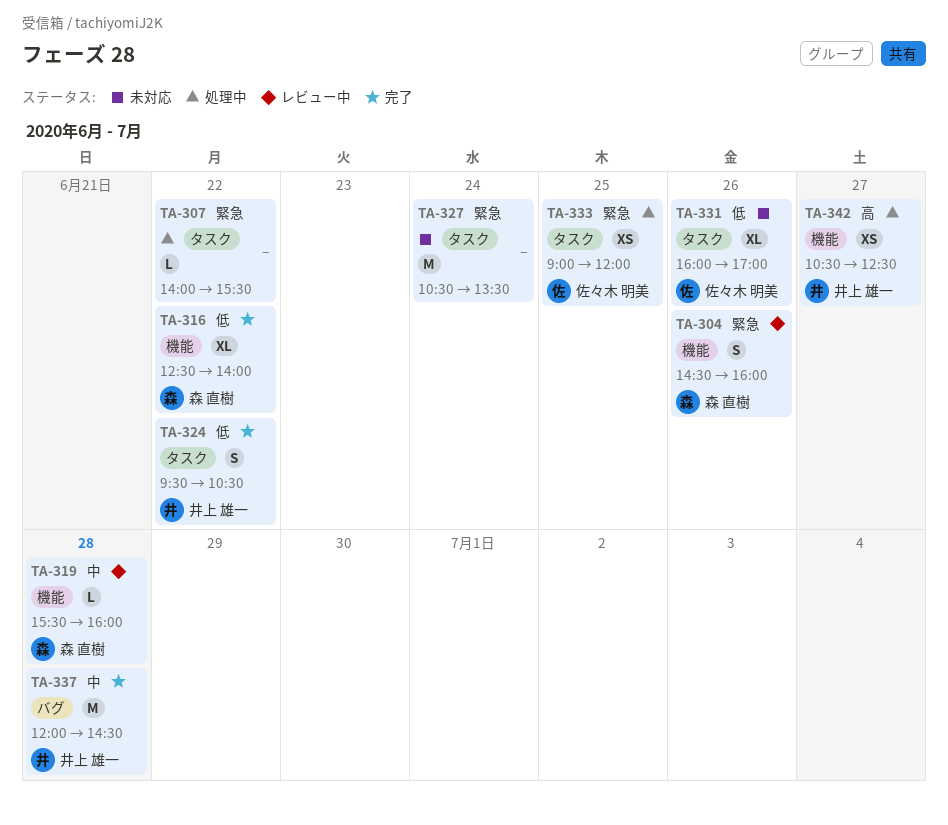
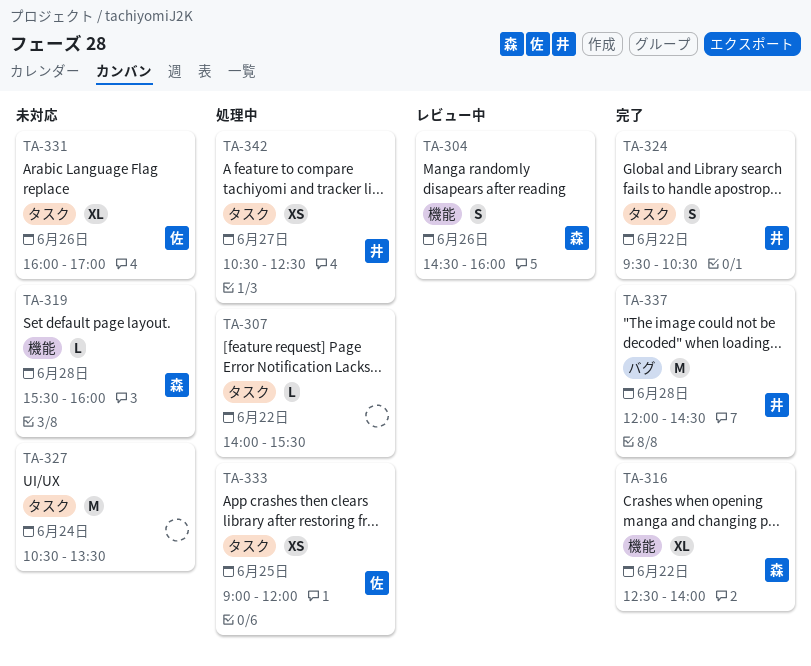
TA-319, status: レビュー中 -> 未対応
TA-342, label: 機能 -> タスク

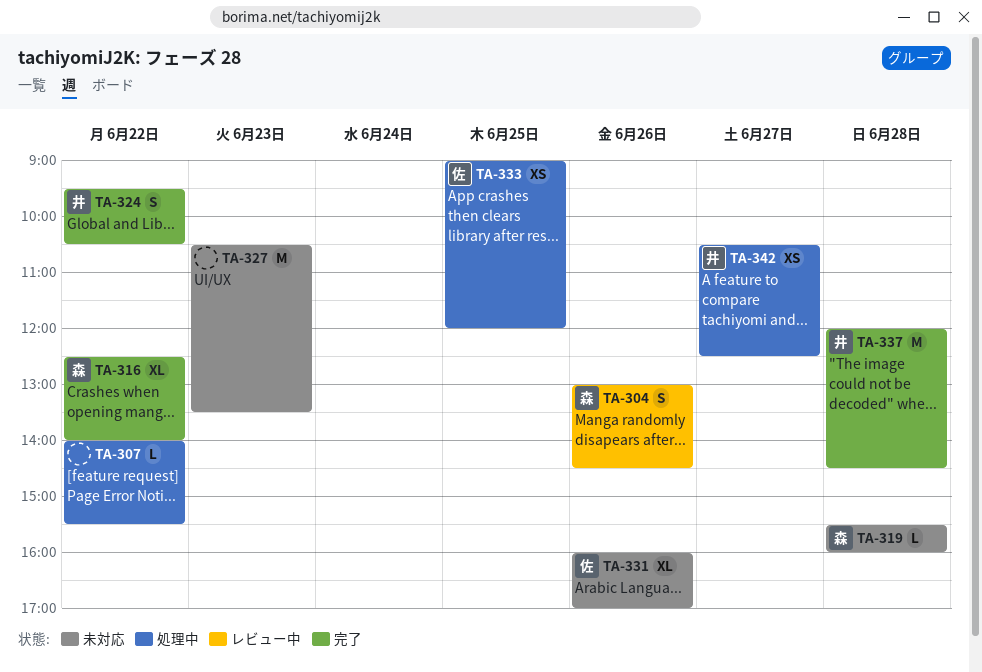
TA-304, begins: 14:30 -> 13:00
TA-304, ends: 16:00 -> 14:30
TA-327, day: Jun 24 -> Jun 23

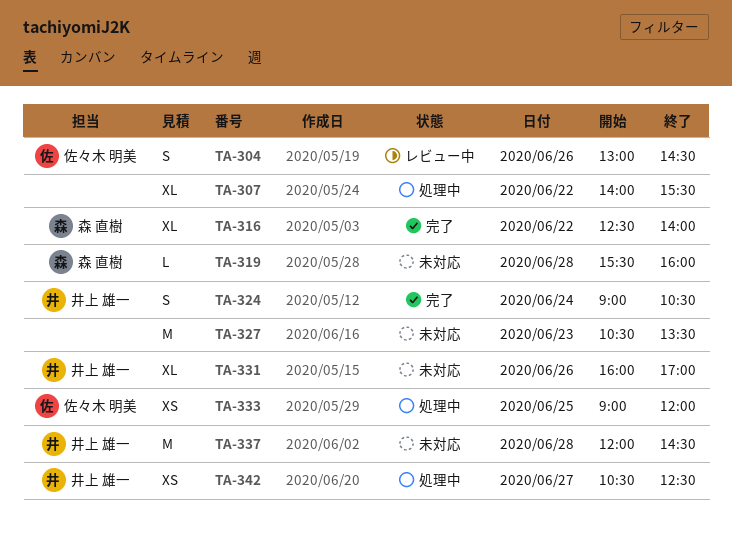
TA-304, owner: 森 直樹 -> 佐々木 明美
TA-307, estimate: L -> XL
TA-324, day: Jun 22 -> Jun 24
TA-324, begins: 09:30 -> 09:00
TA-331, owner: 佐々木 明美 -> 井上 雄一
TA-337, status: 完了 -> 未対応

